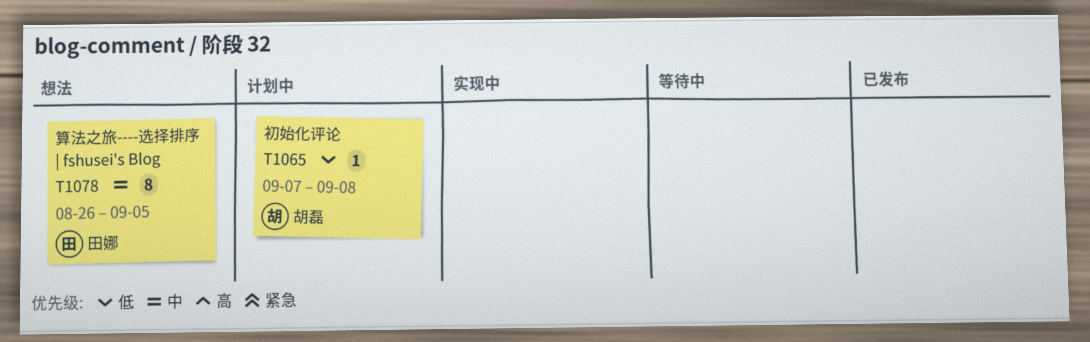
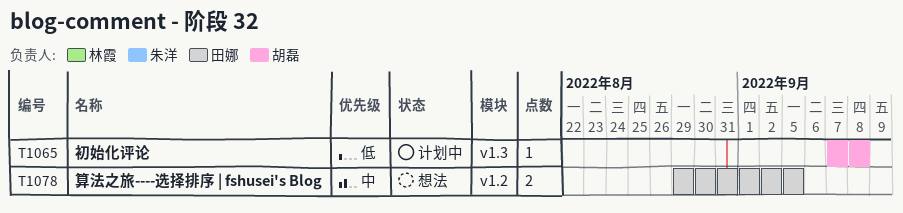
T1078, estimate: 8 -> 2
T1078, start: Aug 26 -> Aug 29

